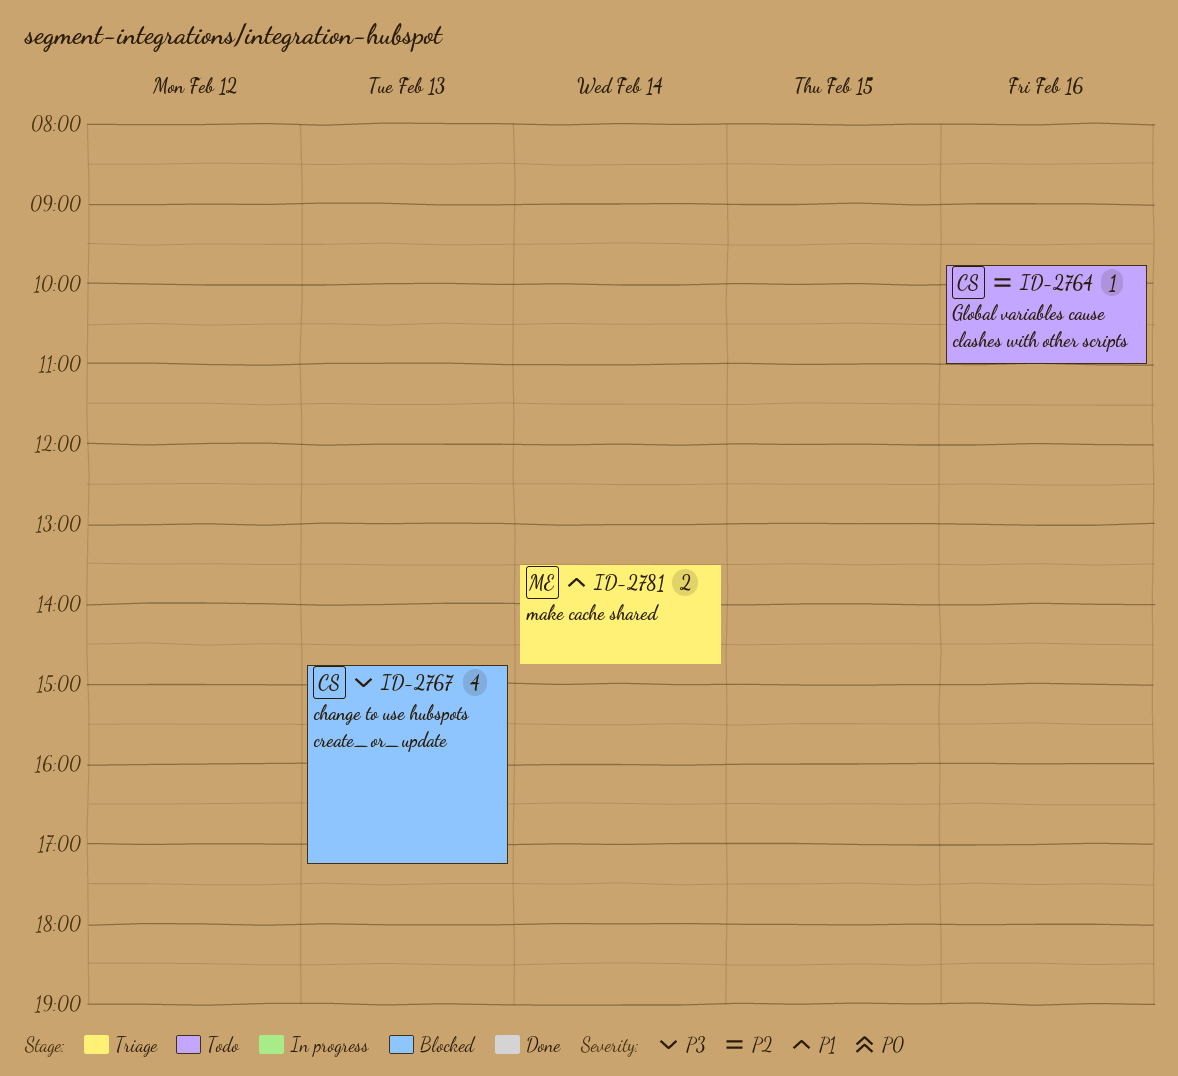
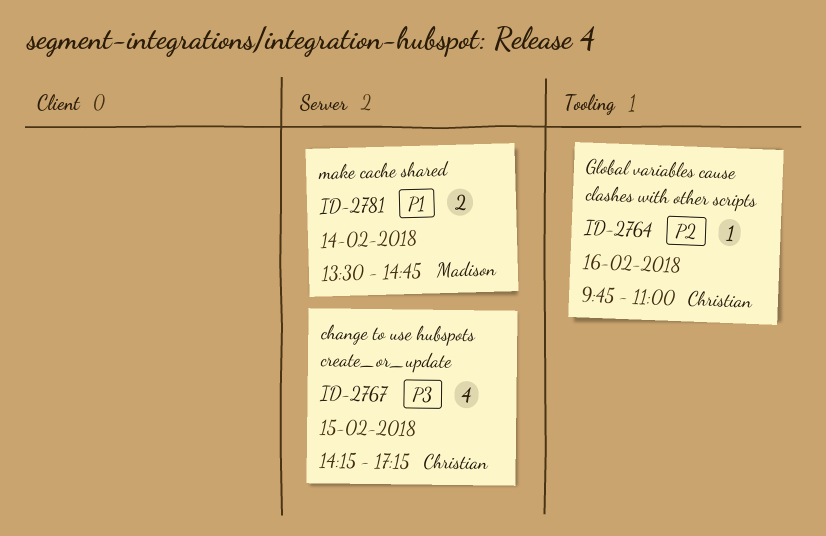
ID-2767, day: Feb 13 -> Feb 15
ID-2767, begins: 14:45 -> 14:15

